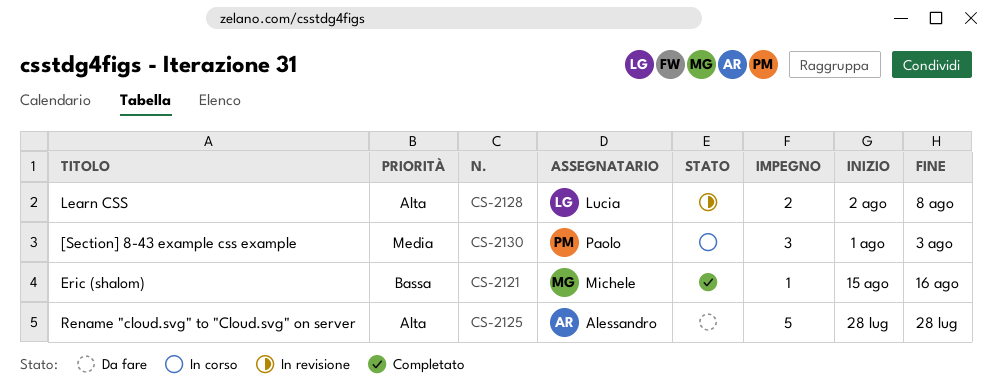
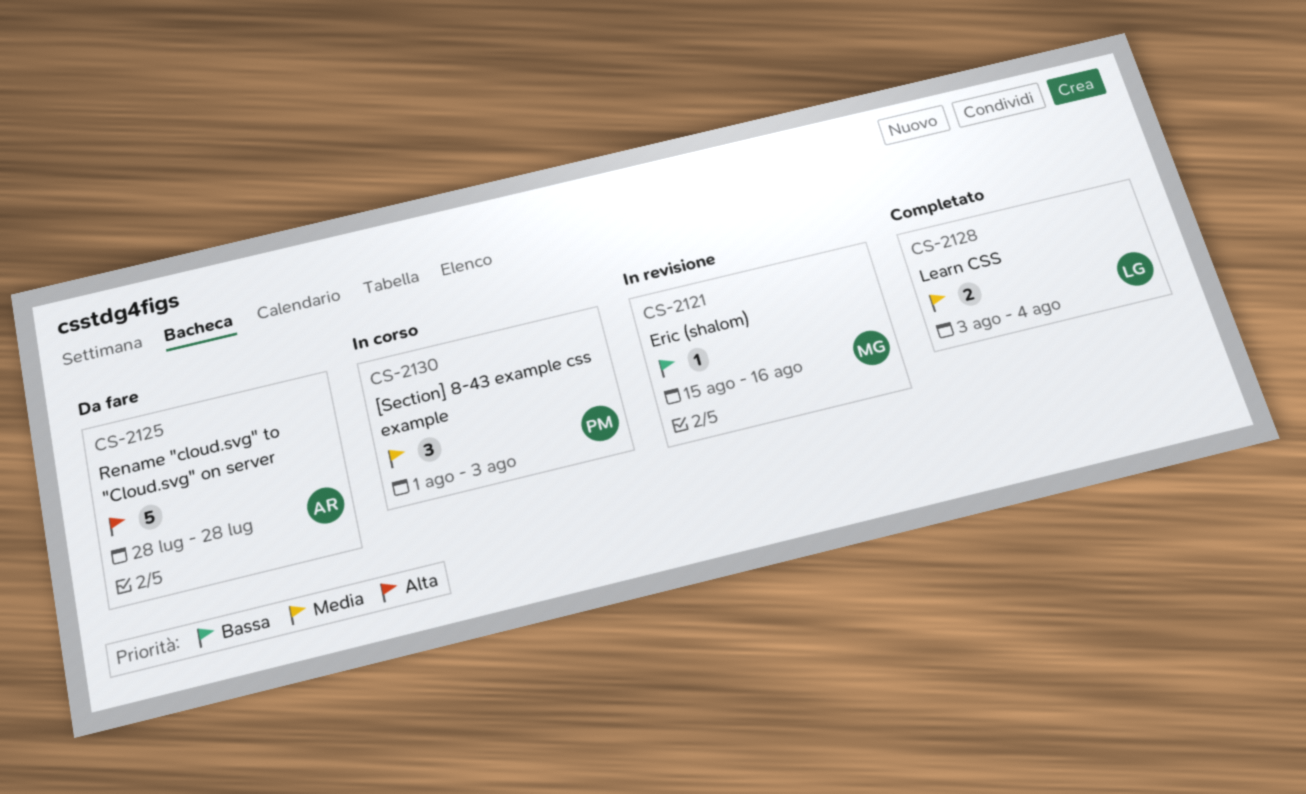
CS-2121, status: Completato -> In revisione
CS-2128, status: In revisione -> Completato
CS-2128, priority: Alta -> Media
CS-2128, start: Aug 2 -> Aug 3
CS-2128, due: Aug 8 -> Aug 4

